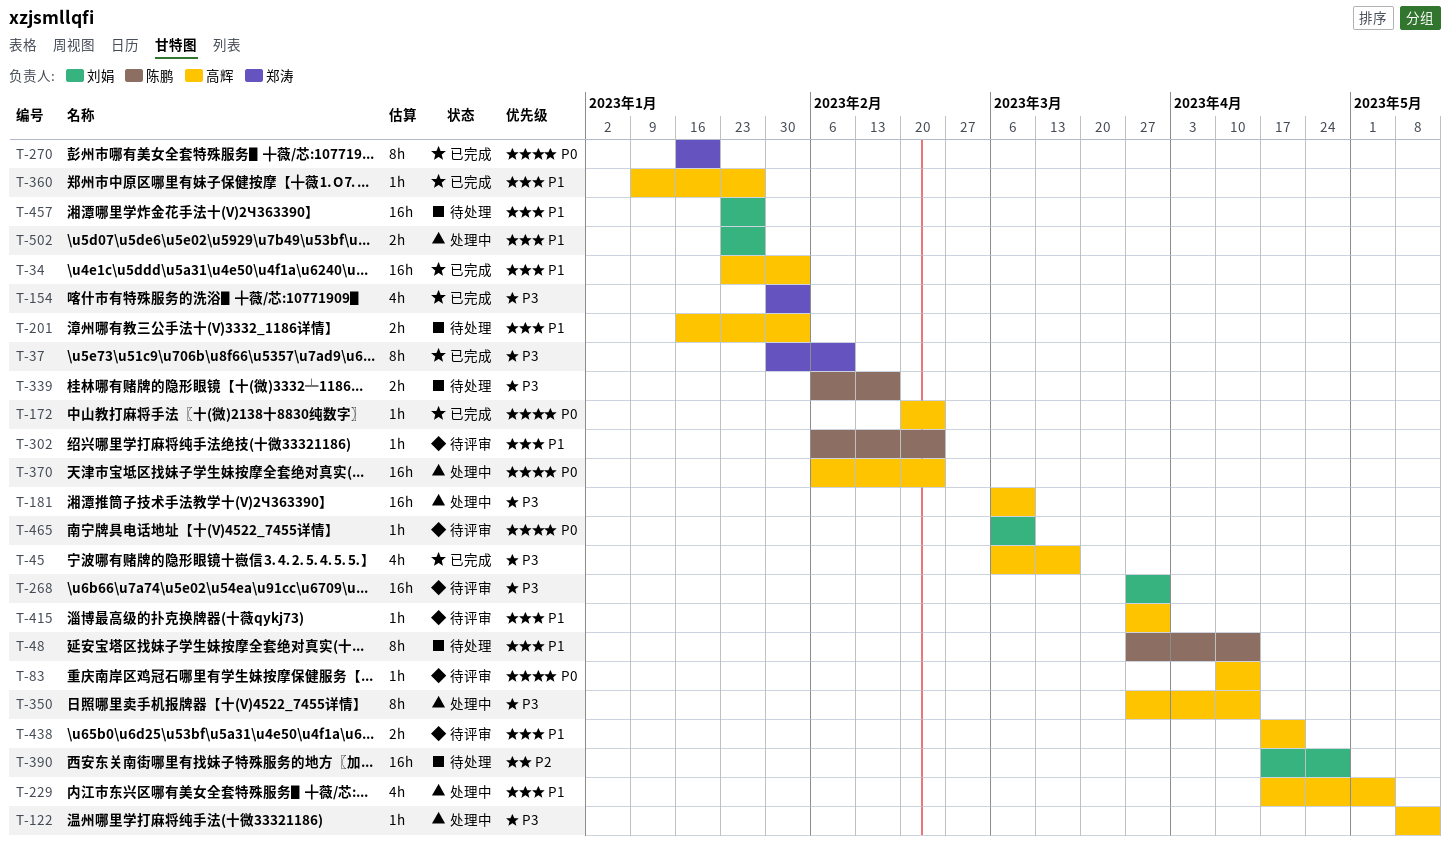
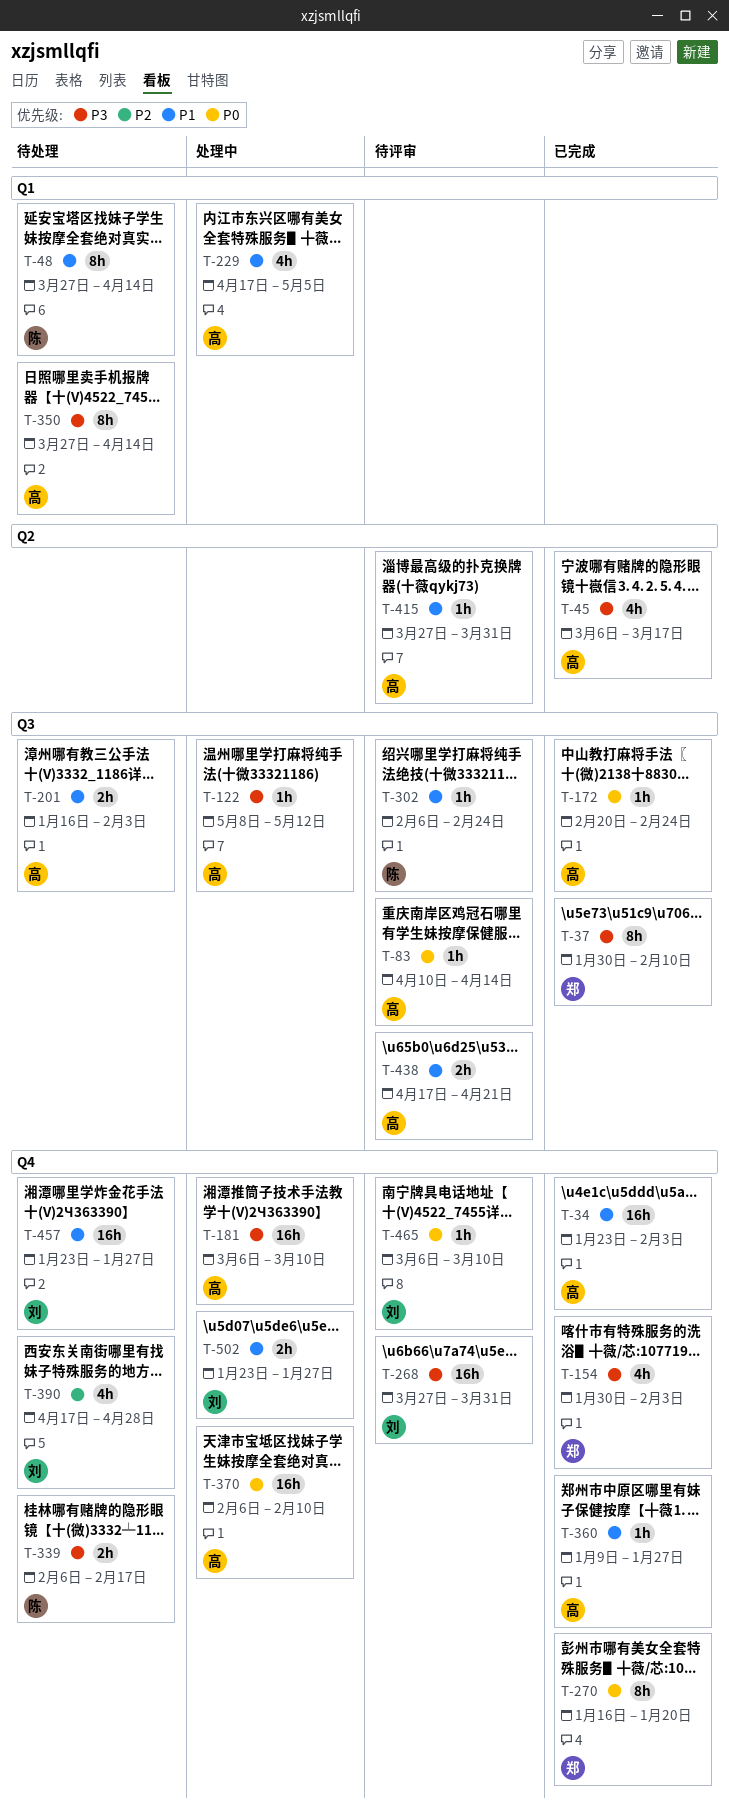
T-350, status: 处理中 -> 待处理
T-370, due: Feb 24 -> Feb 10
T-390, estimate: 16h -> 4h

